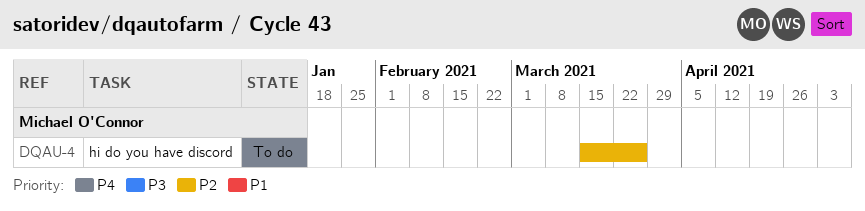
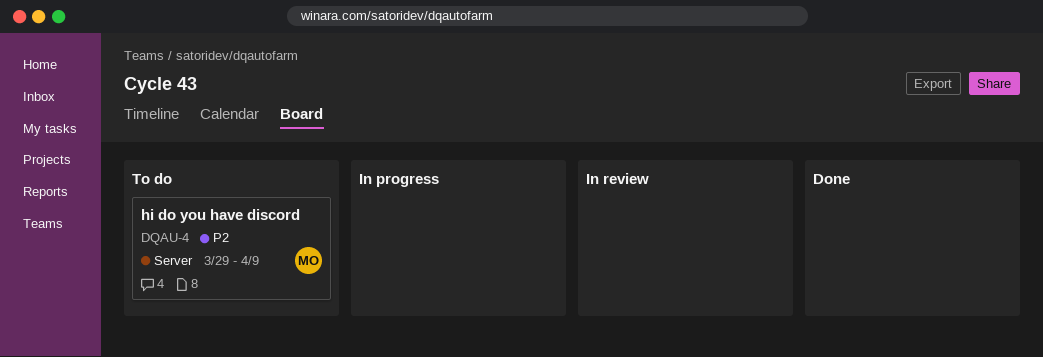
DQAU-4, start: Mar 15 -> Mar 29
DQAU-4, due: Mar 26 -> Apr 9

